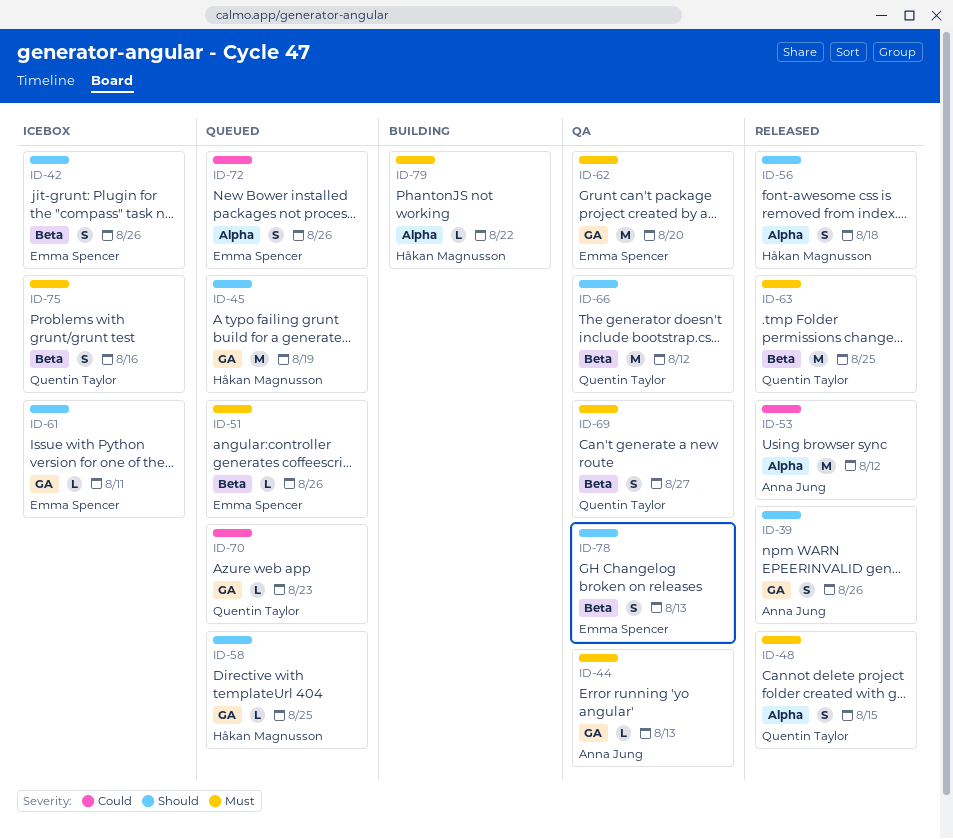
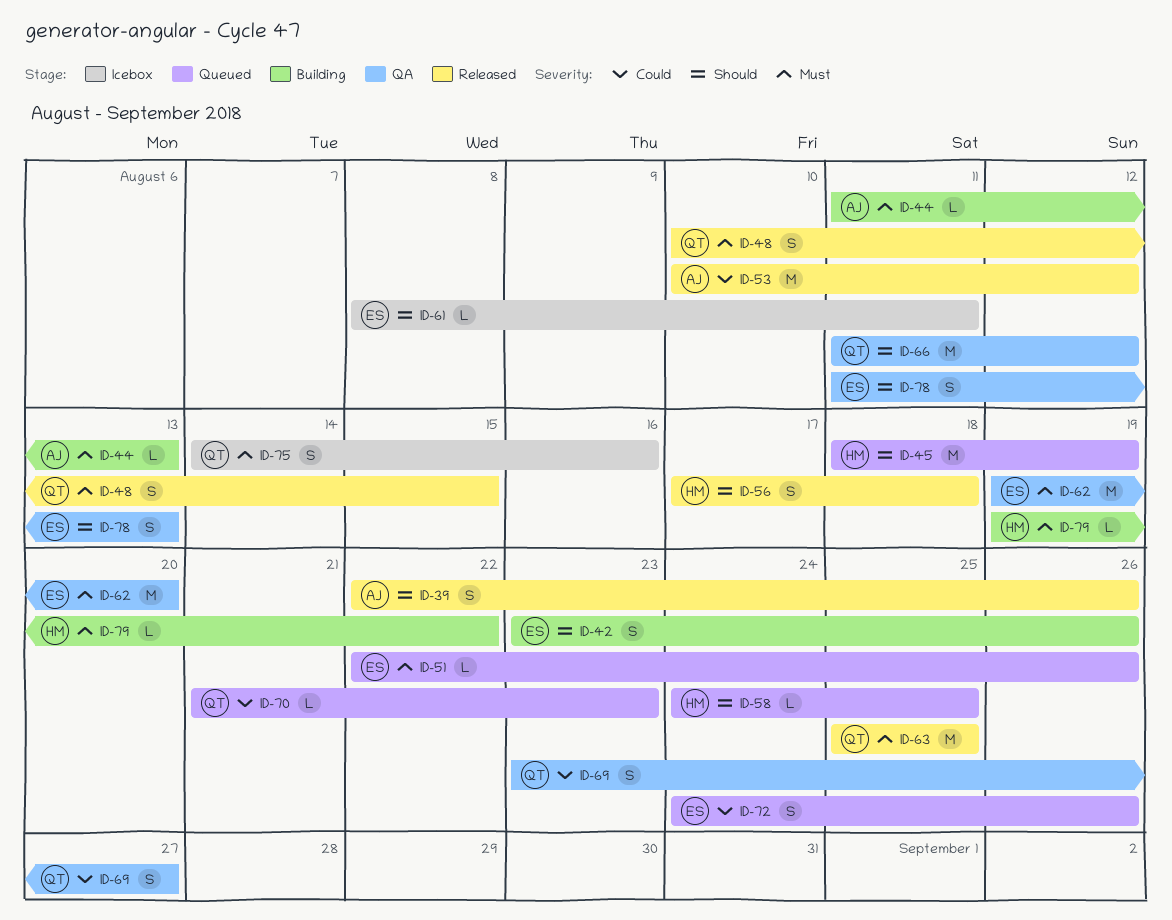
ID-42, status: Icebox -> Building
ID-44, status: QA -> Building
ID-69, priority: Must -> Could

